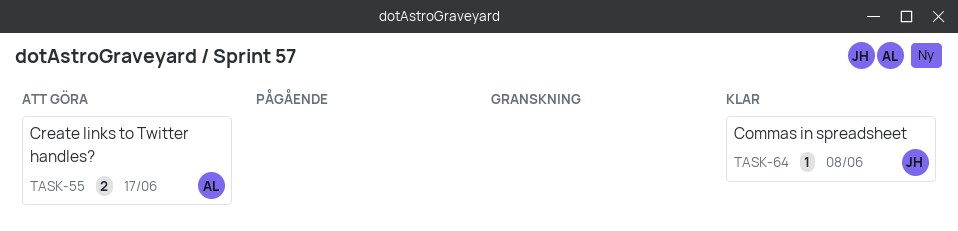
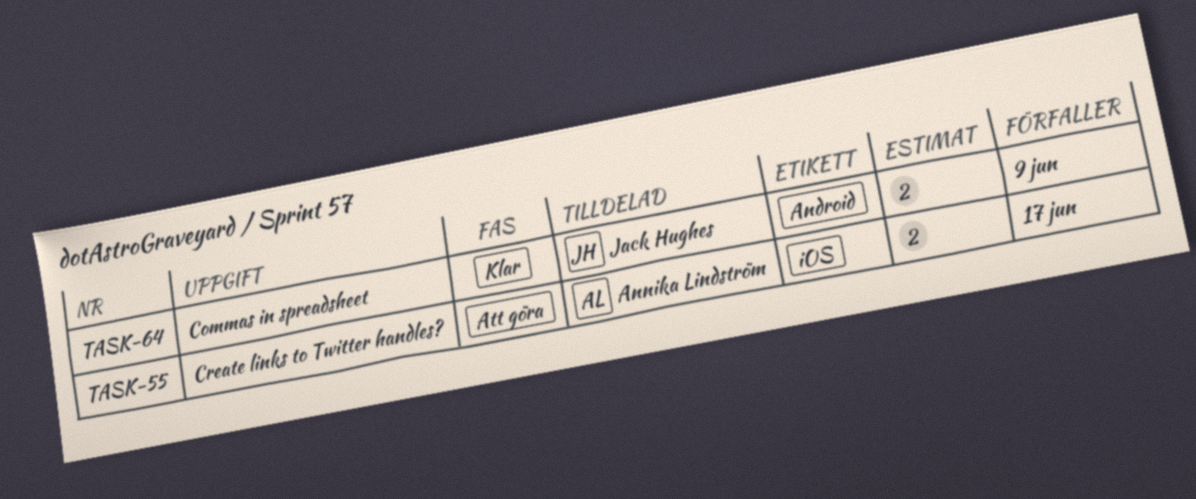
TASK-64, estimate: 1 -> 2
TASK-64, due: Jun 8 -> Jun 9

